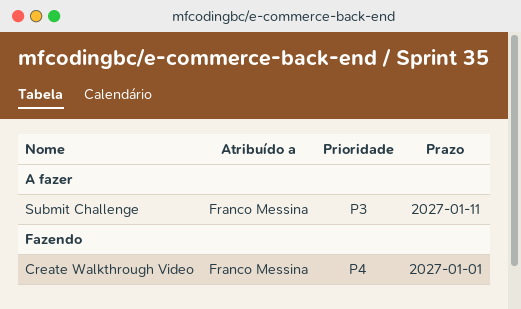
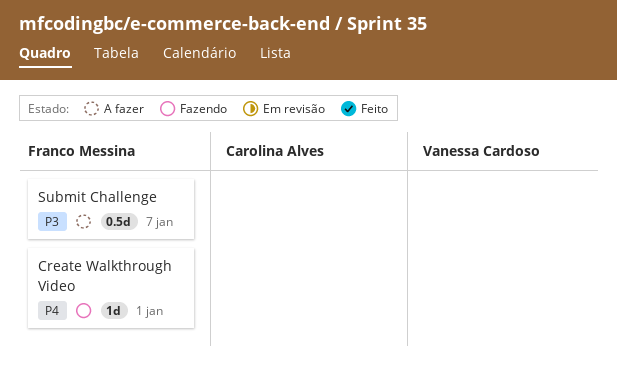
Submit Challenge, due: Jan 11 -> Jan 7

